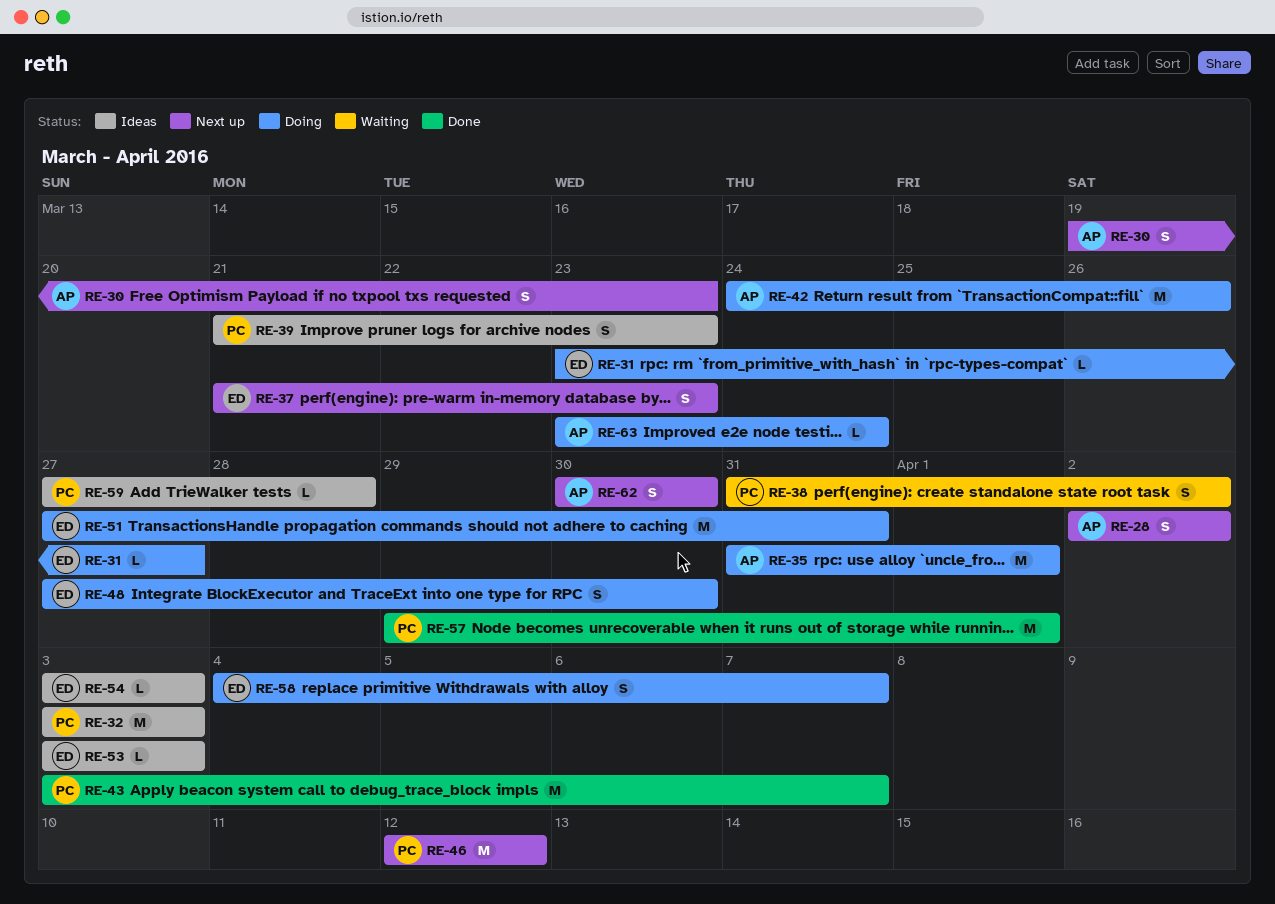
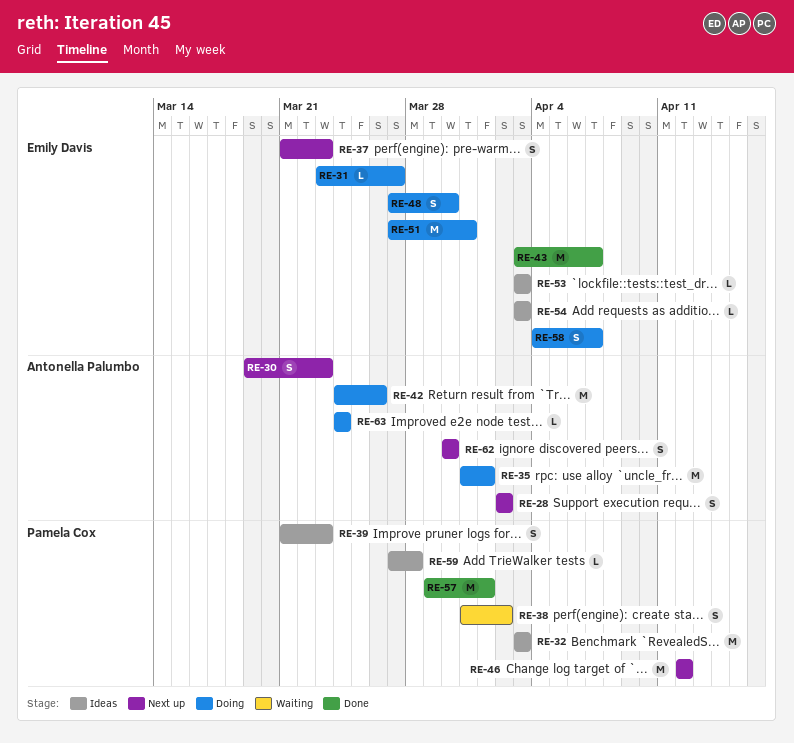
RE-43, owner: Pamela Cox -> Emily Davis
RE-63, start: Mar 23 -> Mar 24

